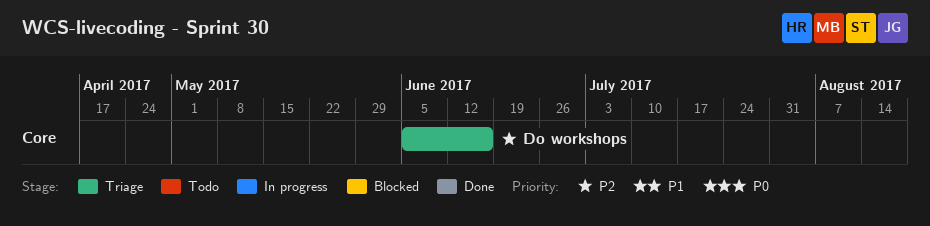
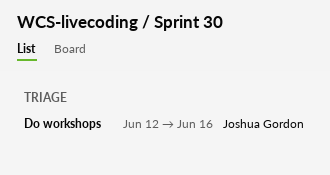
Do workshops, start: Jun 5 -> Jun 12

